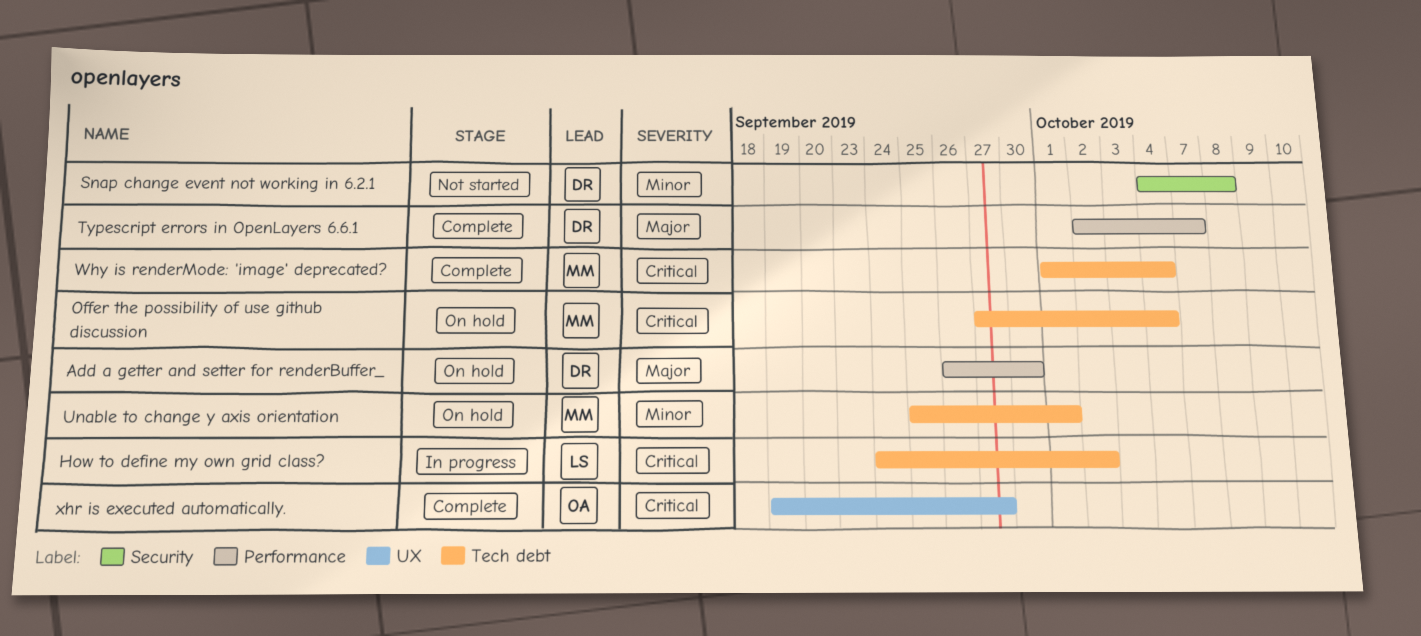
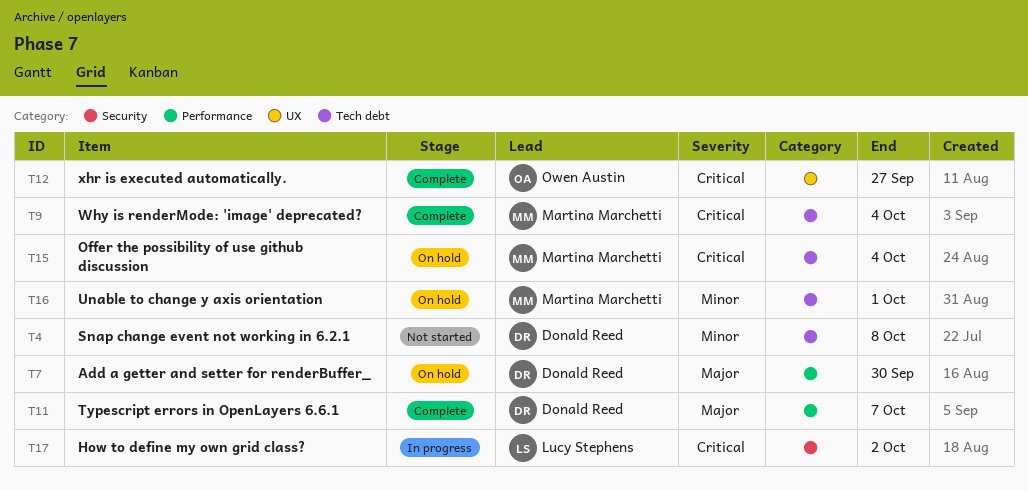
How to define my own grid class?, label: Tech debt -> Security
Snap change event not working in 6.2.1, label: Security -> Tech debt

